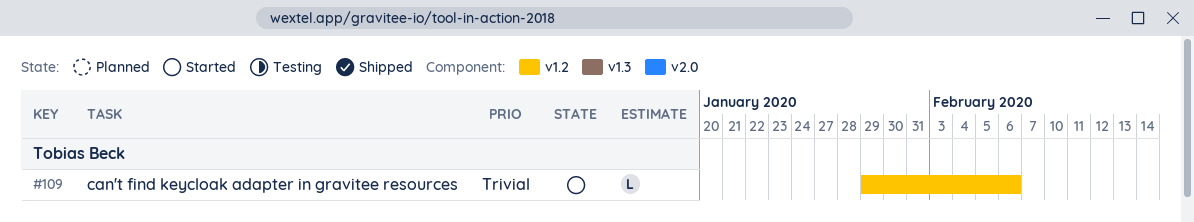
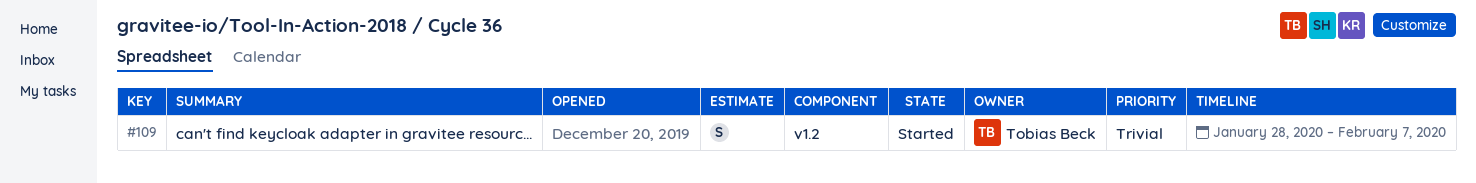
#109, estimate: L -> S
#109, start: Jan 29 -> Jan 28
#109, due: Feb 6 -> Feb 7

